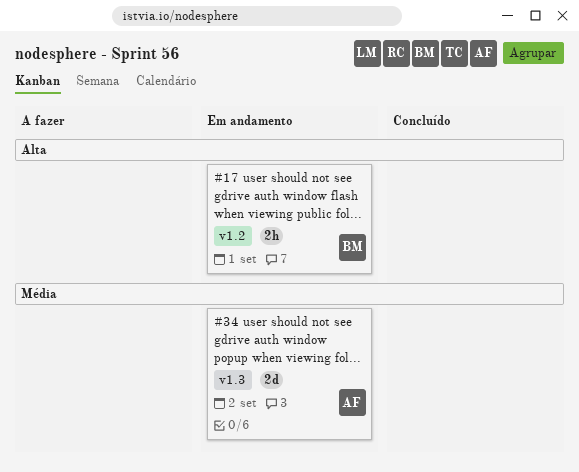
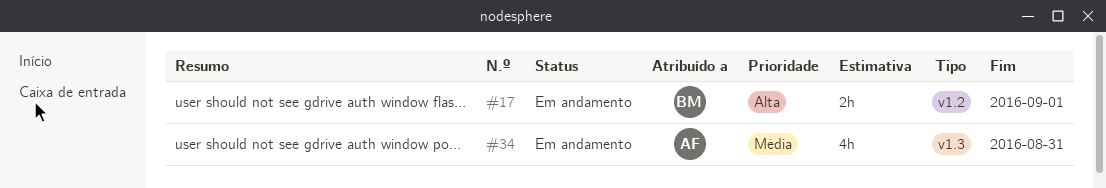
#34, estimate: 2d -> 4h
#34, due: Sep 2 -> Aug 31

